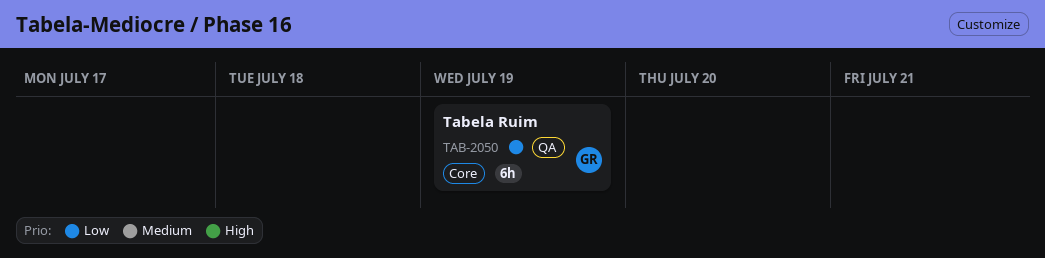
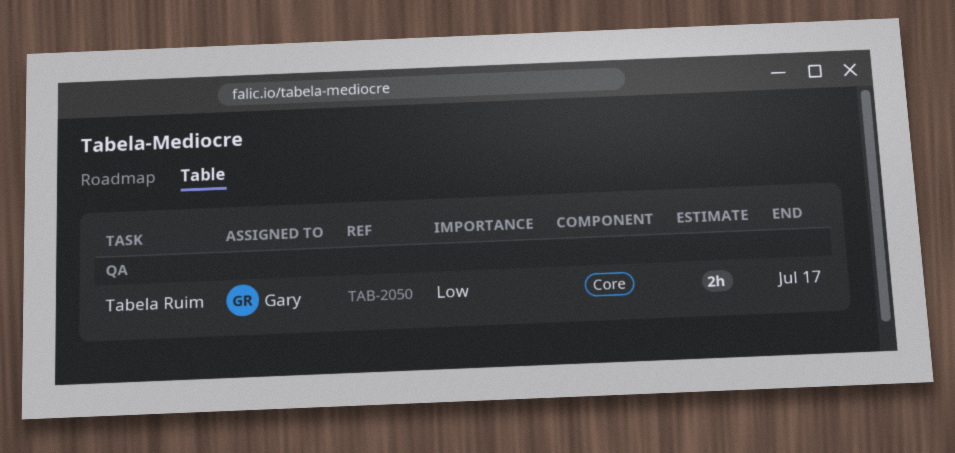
TAB-2050, estimate: 6h -> 2h
TAB-2050, due: Jul 19 -> Jul 17

